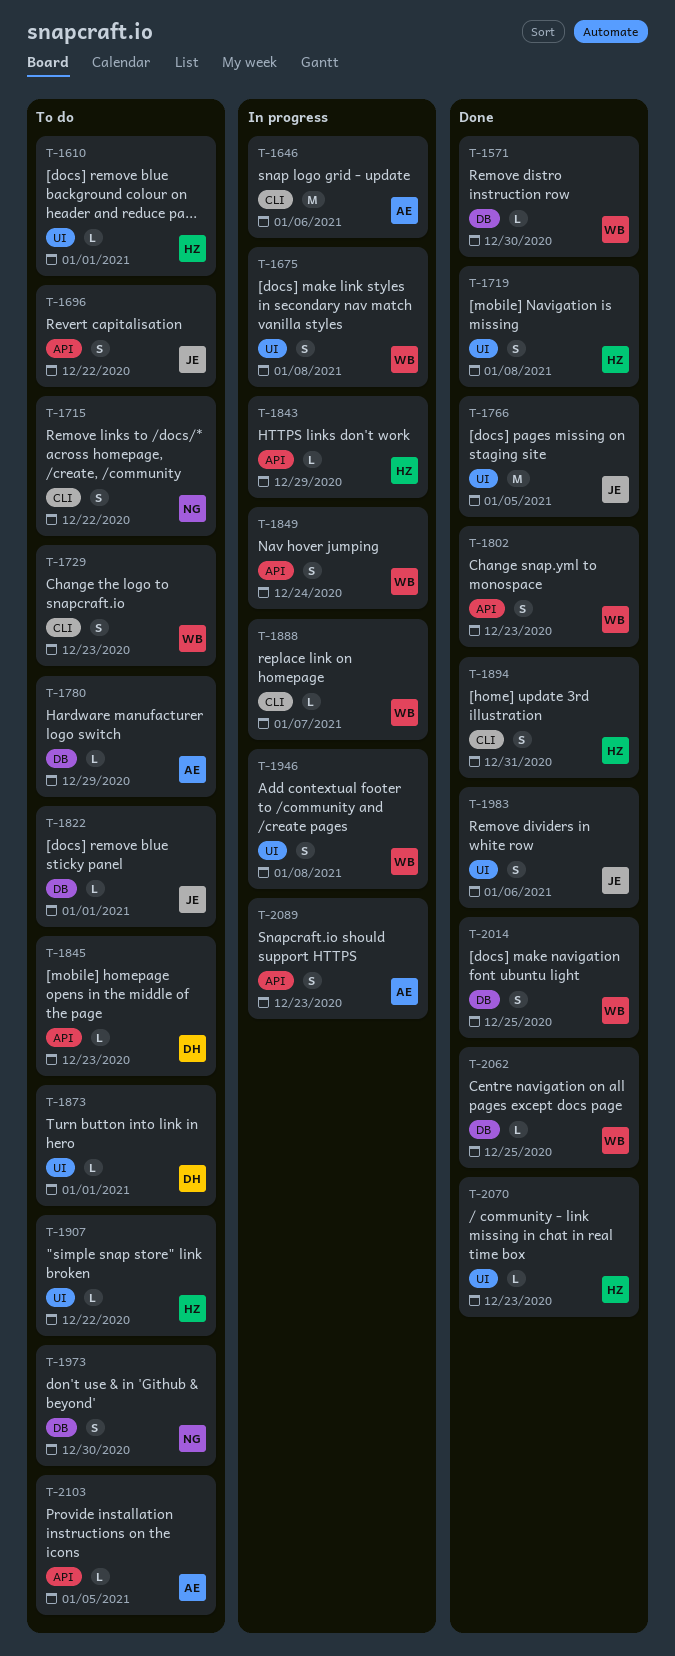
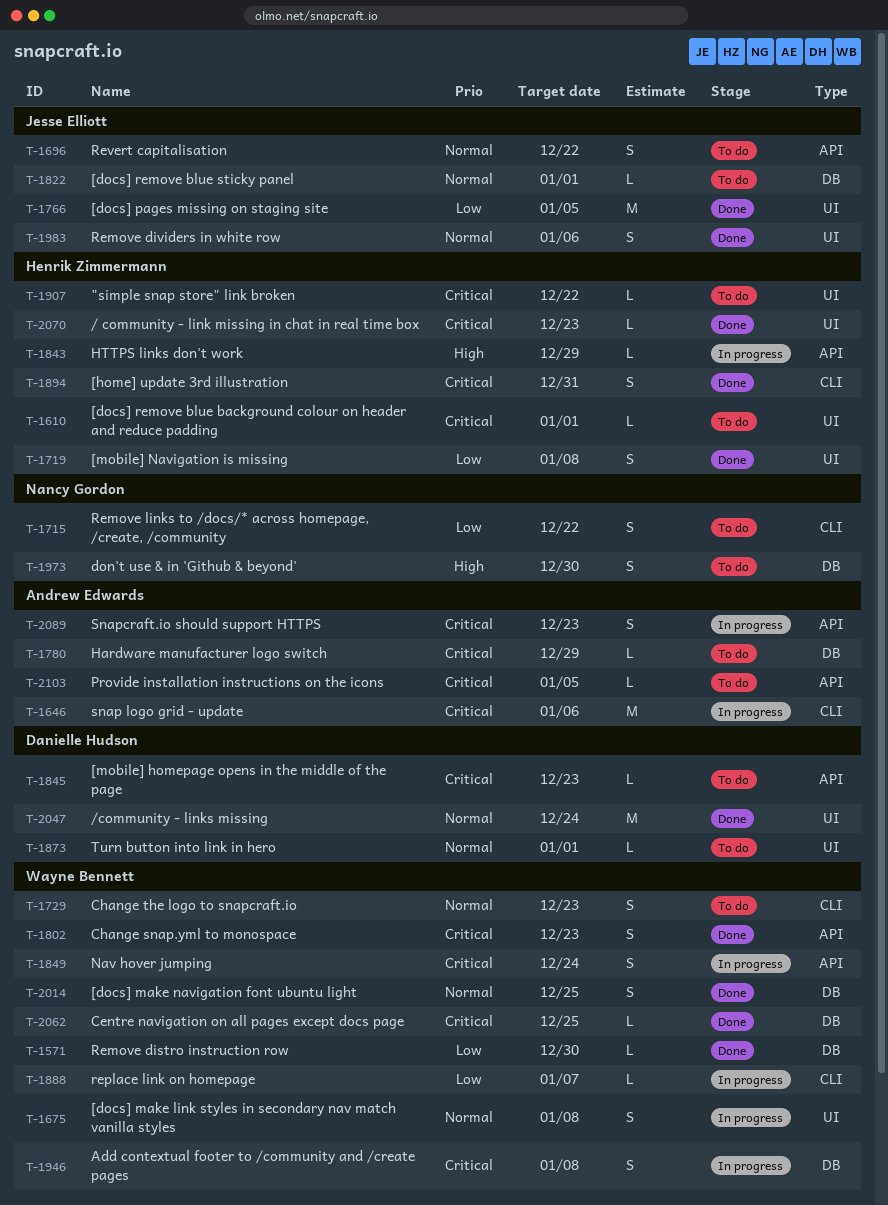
T-1946, label: UI -> DB
T-2047: none -> present

